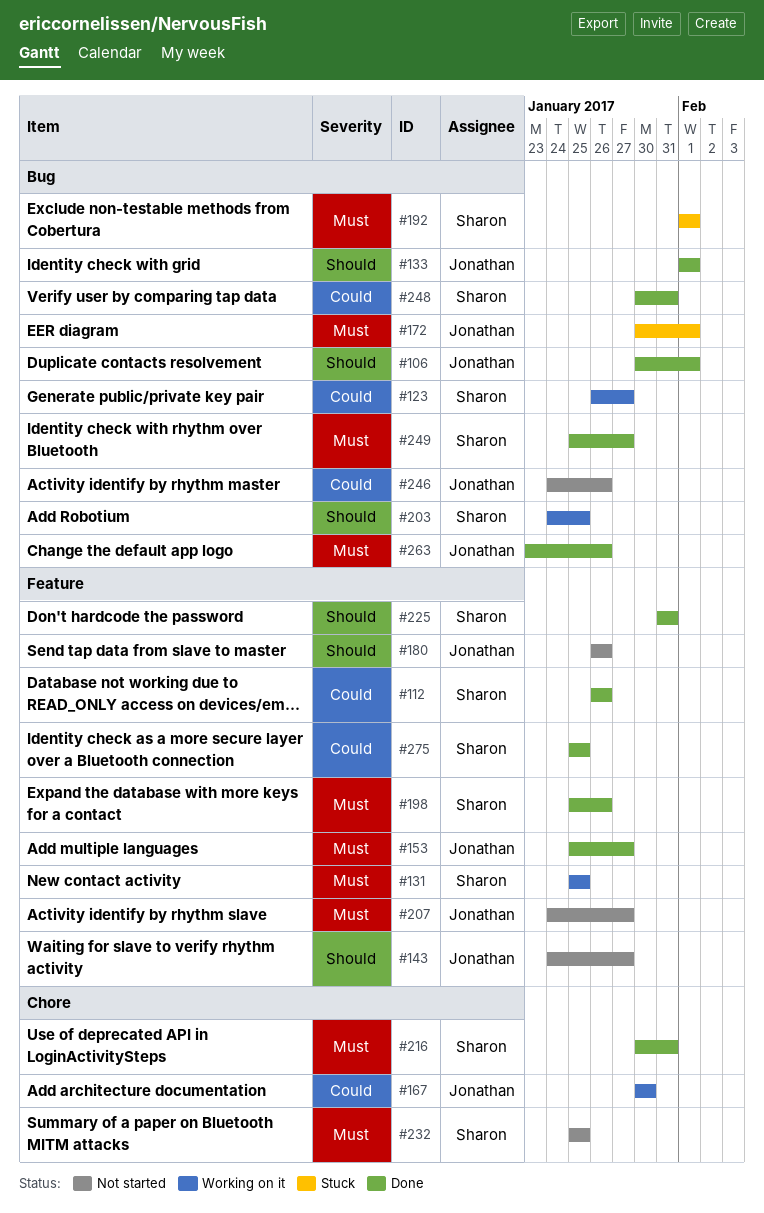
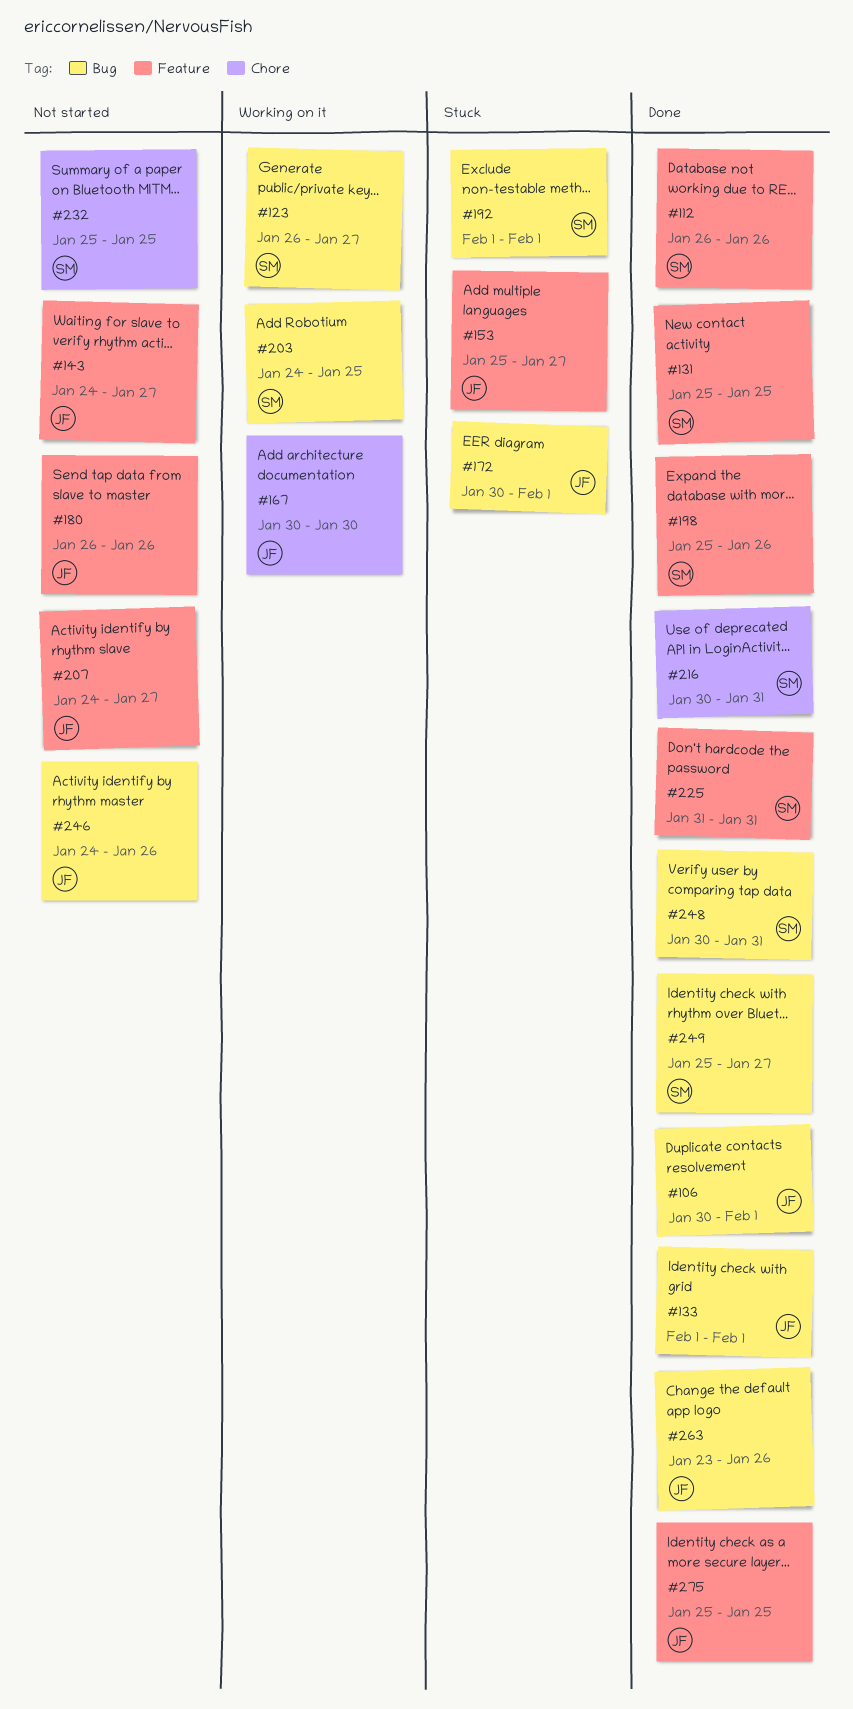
#131, status: Working on it -> Done
#153, status: Done -> Stuck
#275, owner: Sharon -> Jonathan

